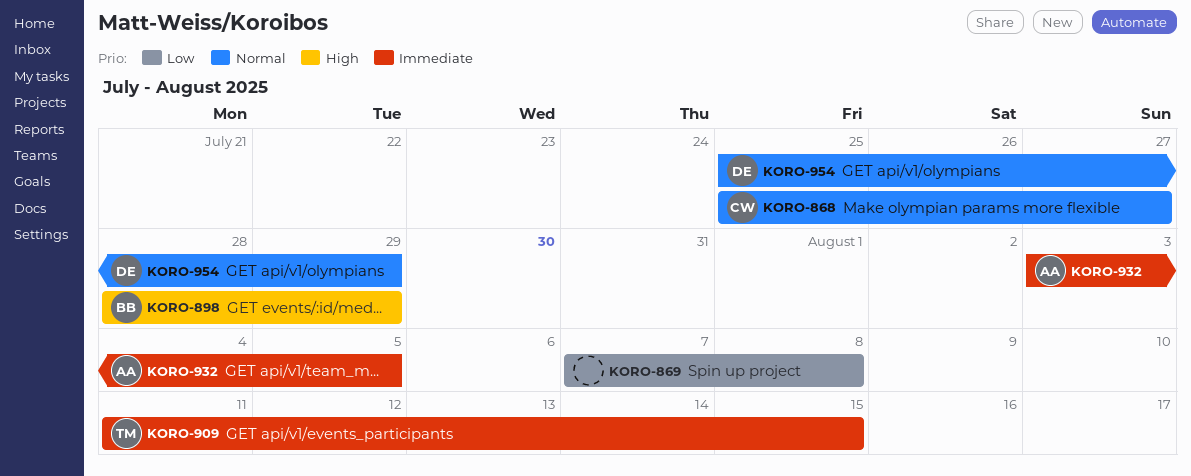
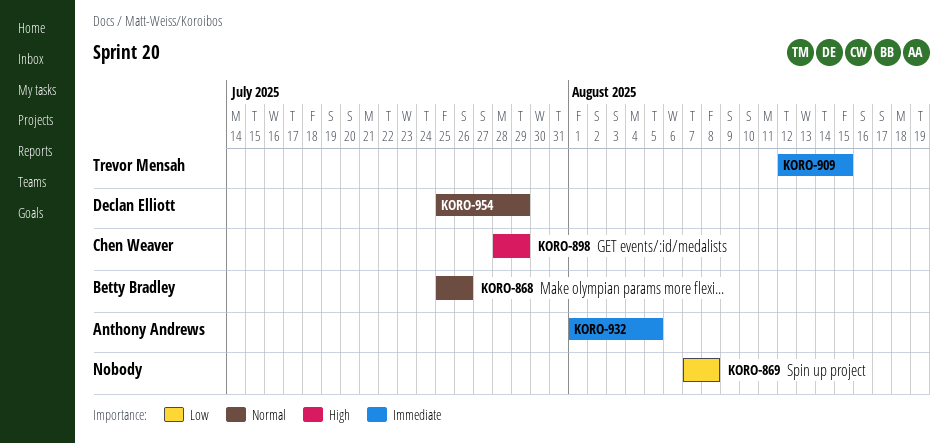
KORO-868, owner: Chen Weaver -> Betty Bradley
KORO-868, due: Jul 27 -> Jul 26
KORO-898, owner: Betty Bradley -> Chen Weaver
KORO-909, start: Aug 11 -> Aug 12
KORO-932, start: Aug 3 -> Aug 1

